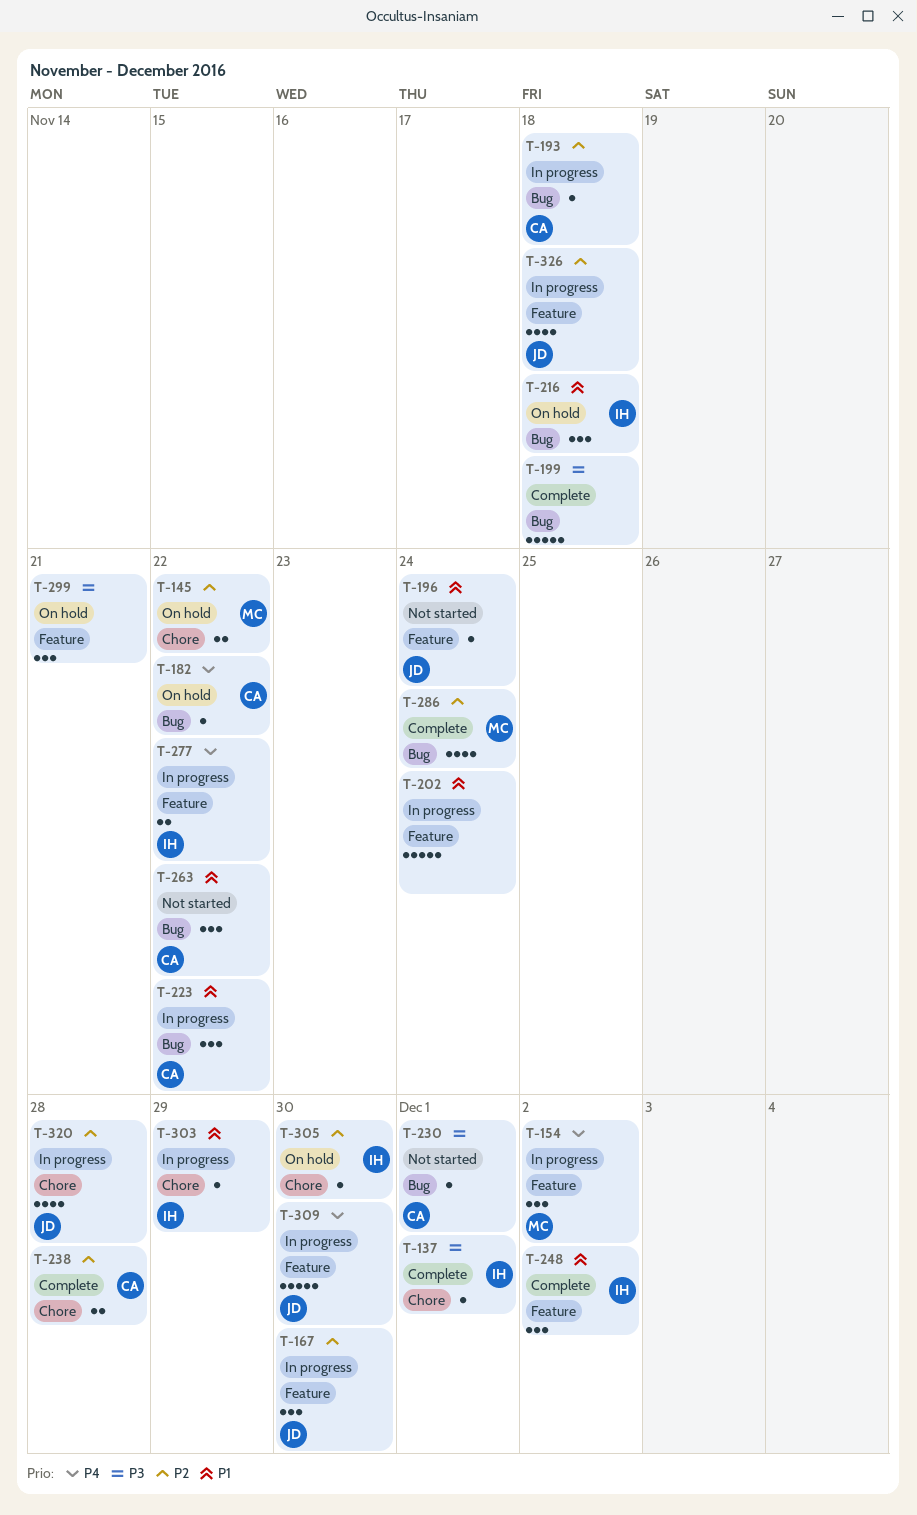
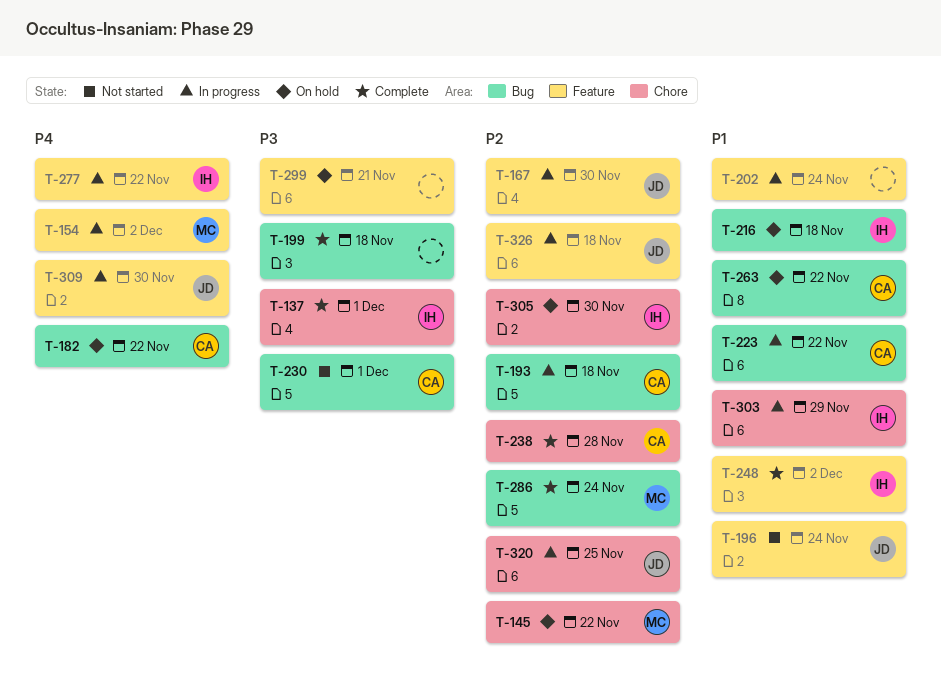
T-263, status: Not started -> On hold
T-320, due: Nov 28 -> Nov 25

